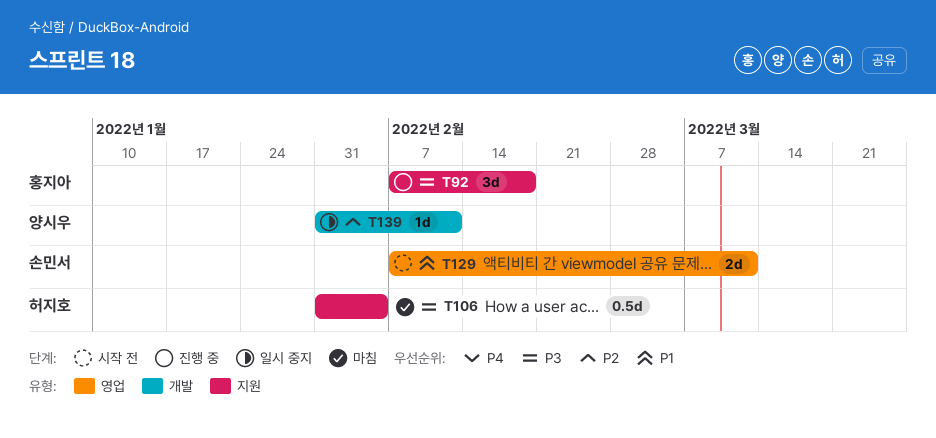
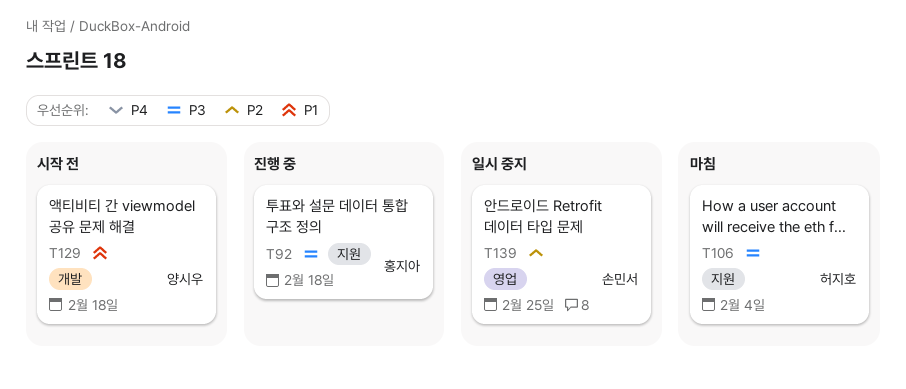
T129, owner: 손민서 -> 양시우
T129, label: 영업 -> 개발
T129, due: Mar 11 -> Feb 18
T139, owner: 양시우 -> 손민서
T139, label: 개발 -> 영업
T139, due: Feb 11 -> Feb 25

